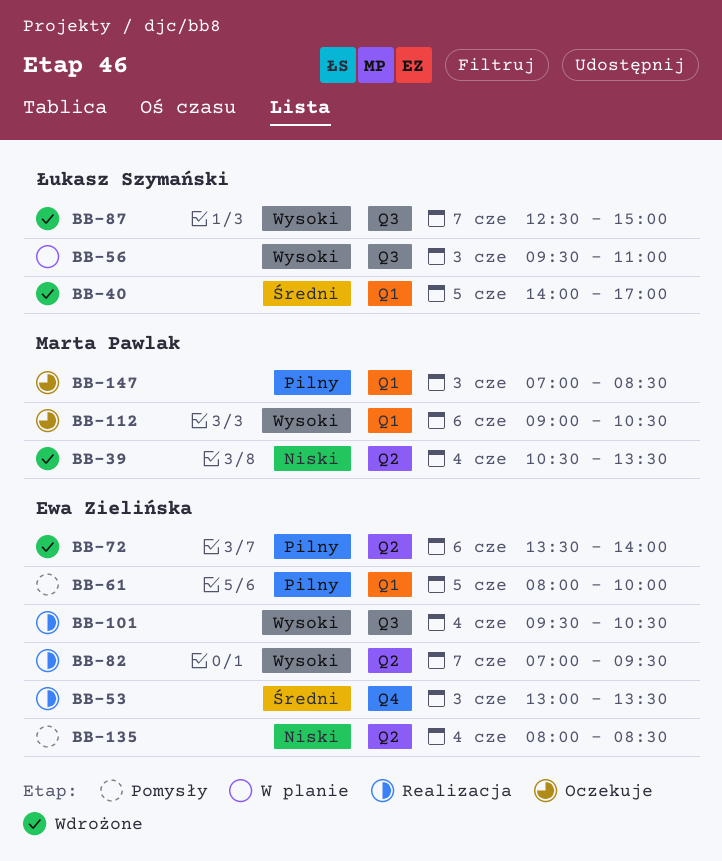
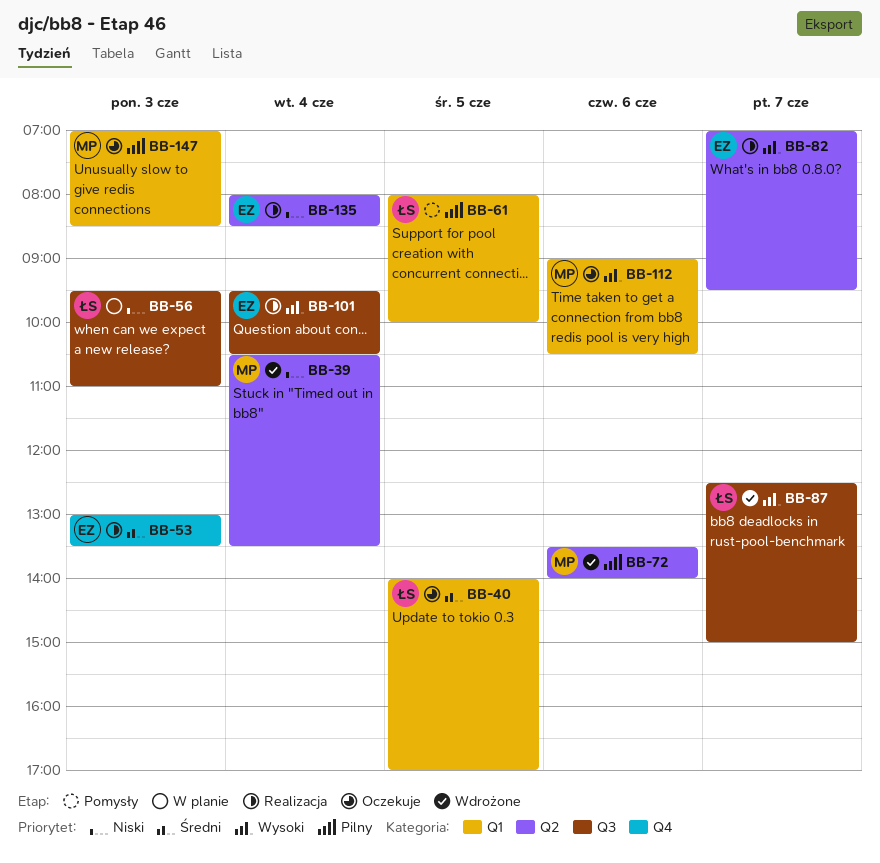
BB-40, status: Wdrożone -> Oczekuje
BB-56, priority: Wysoki -> Niski
BB-61, owner: Ewa Zielińska -> Łukasz Szymański
BB-72, owner: Ewa Zielińska -> Marta Pawlak
BB-135, status: Pomysły -> Realizacja

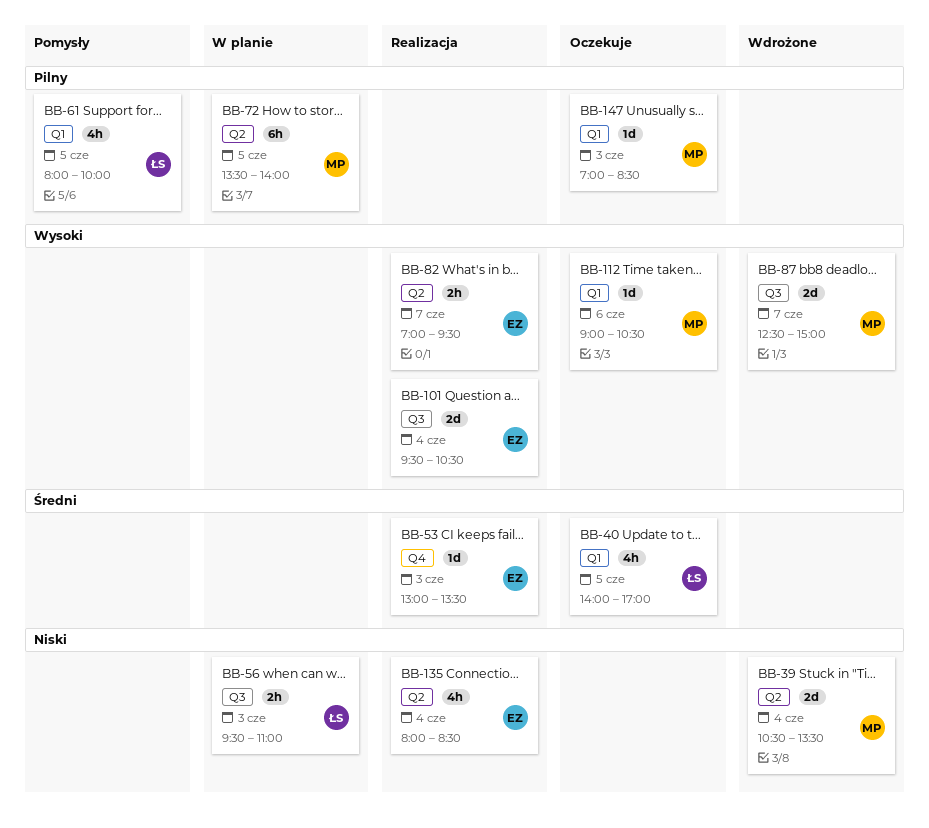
BB-72, status: Wdrożone -> W planie
BB-72, day: Jun 6 -> Jun 5
BB-87, owner: ŁS -> MP

